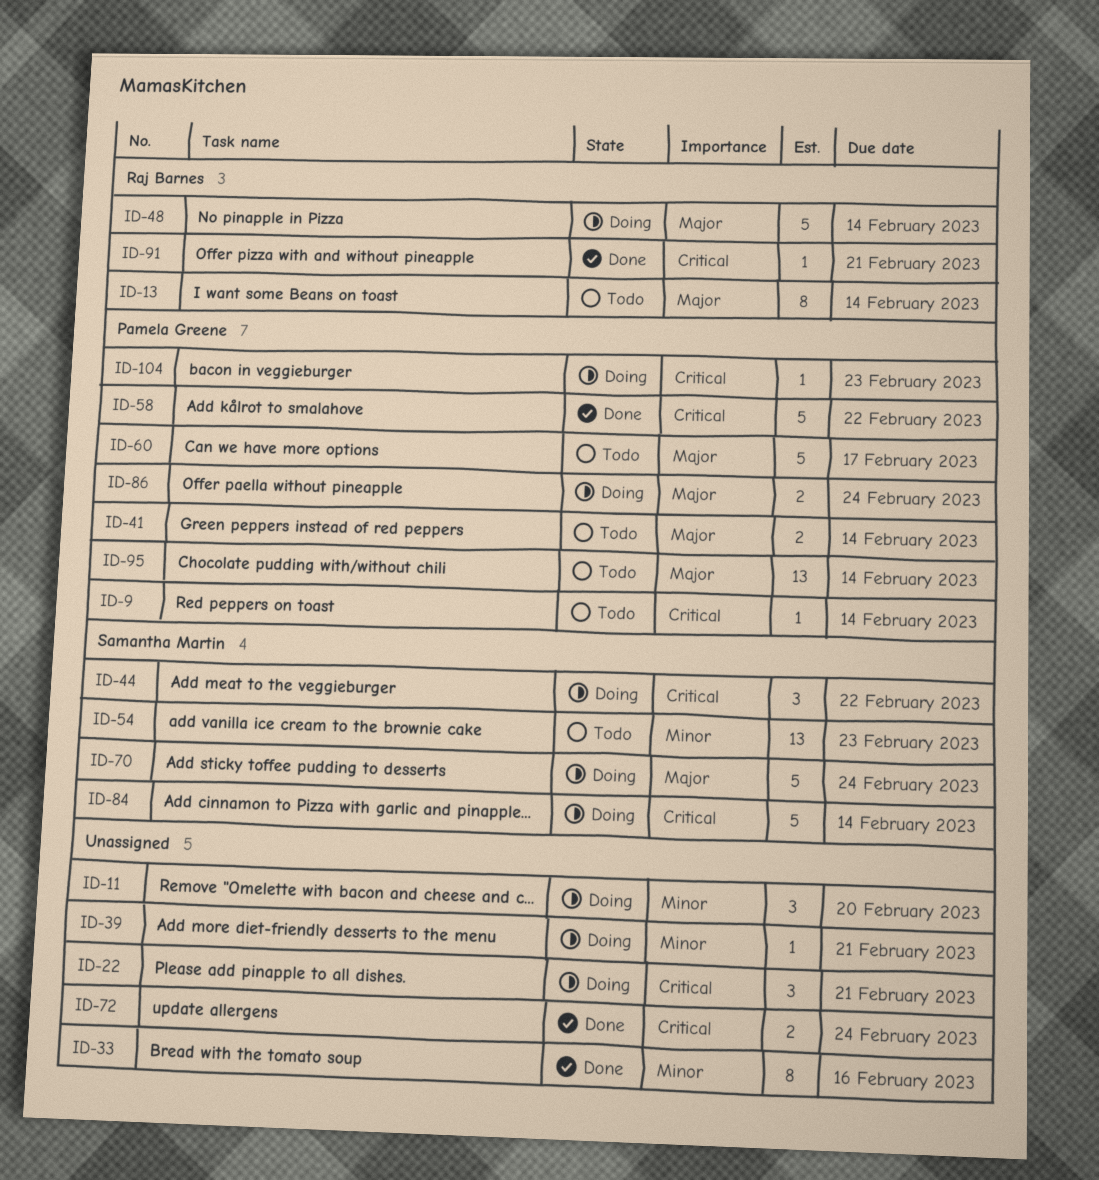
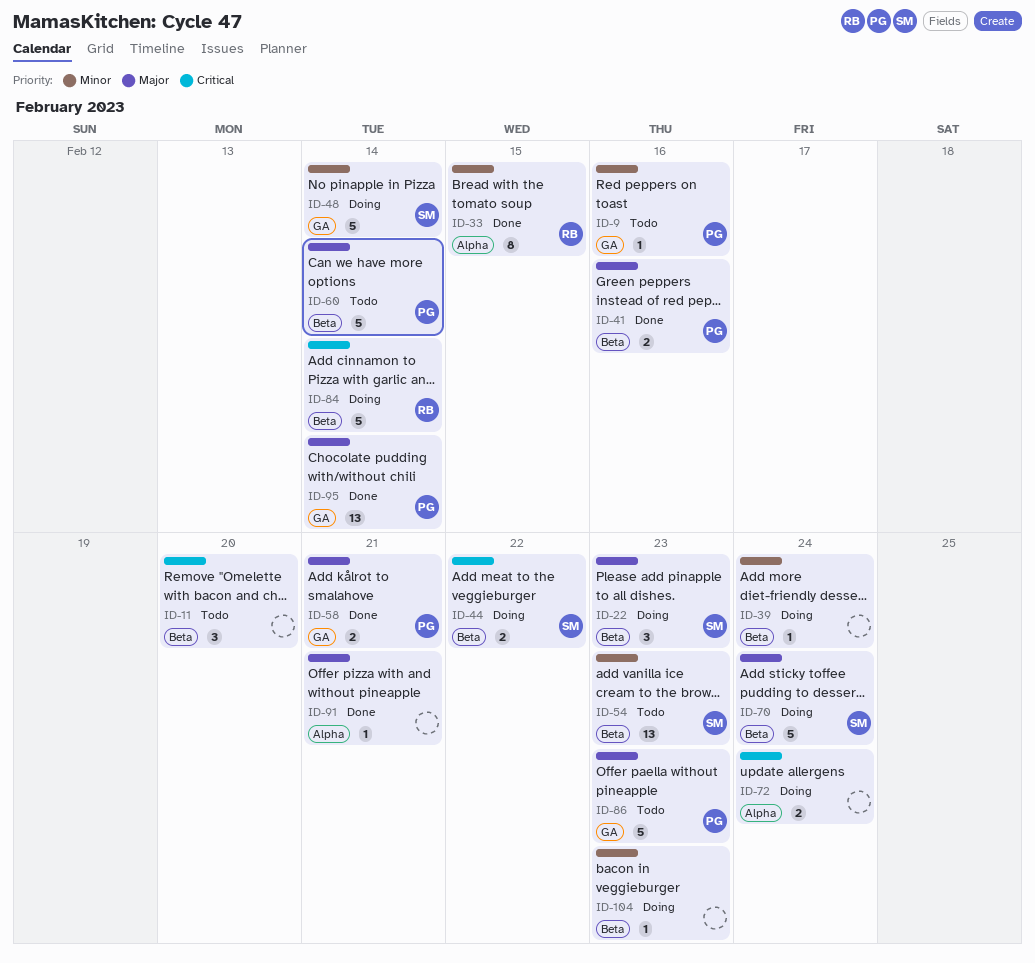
ID-9, priority: Critical -> Minor
ID-9, due: Feb 14 -> Feb 16
ID-11, status: Doing -> Todo
ID-11, priority: Minor -> Critical
ID-13: present -> none
ID-22, owner: none -> Samantha Martin
ID-22, priority: Critical -> Major
ID-22, due: Feb 21 -> Feb 23
ID-33, owner: none -> Raj Barnes
ID-33, due: Feb 16 -> Feb 15
ID-39, due: Feb 21 -> Feb 24
ID-41, status: Todo -> Done
ID-41, due: Feb 14 -> Feb 16
ID-44, estimate: 3 -> 2
ID-48, owner: Raj Barnes -> Samantha Martin
ID-48, priority: Major -> Minor
ID-58, priority: Critical -> Major
ID-58, estimate: 5 -> 2
ID-58, due: Feb 22 -> Feb 21
ID-60, due: Feb 17 -> Feb 14
ID-72, status: Done -> Doing
ID-84, owner: Samantha Martin -> Raj Barnes
ID-86, status: Doing -> Todo
ID-86, estimate: 2 -> 5
ID-86, due: Feb 24 -> Feb 23
ID-91, owner: Raj Barnes -> none
ID-91, priority: Critical -> Major
ID-95, status: Todo -> Done
ID-104, owner: Pamela Greene -> none
ID-104, priority: Critical -> Minor

